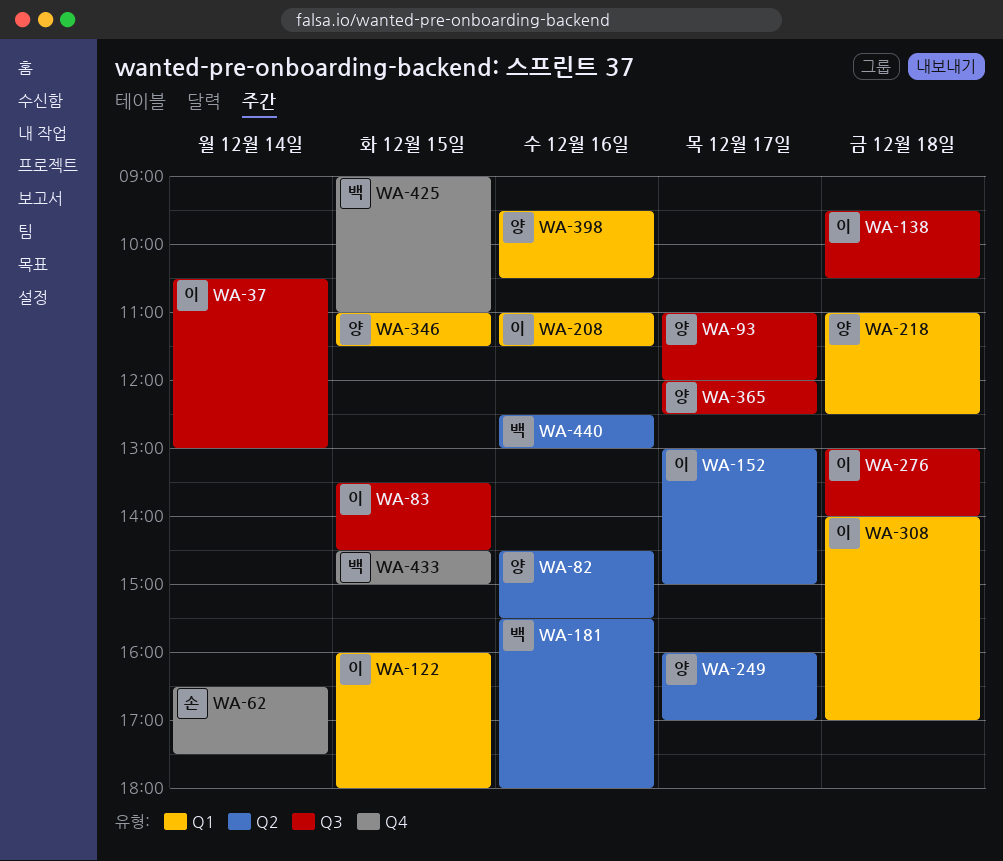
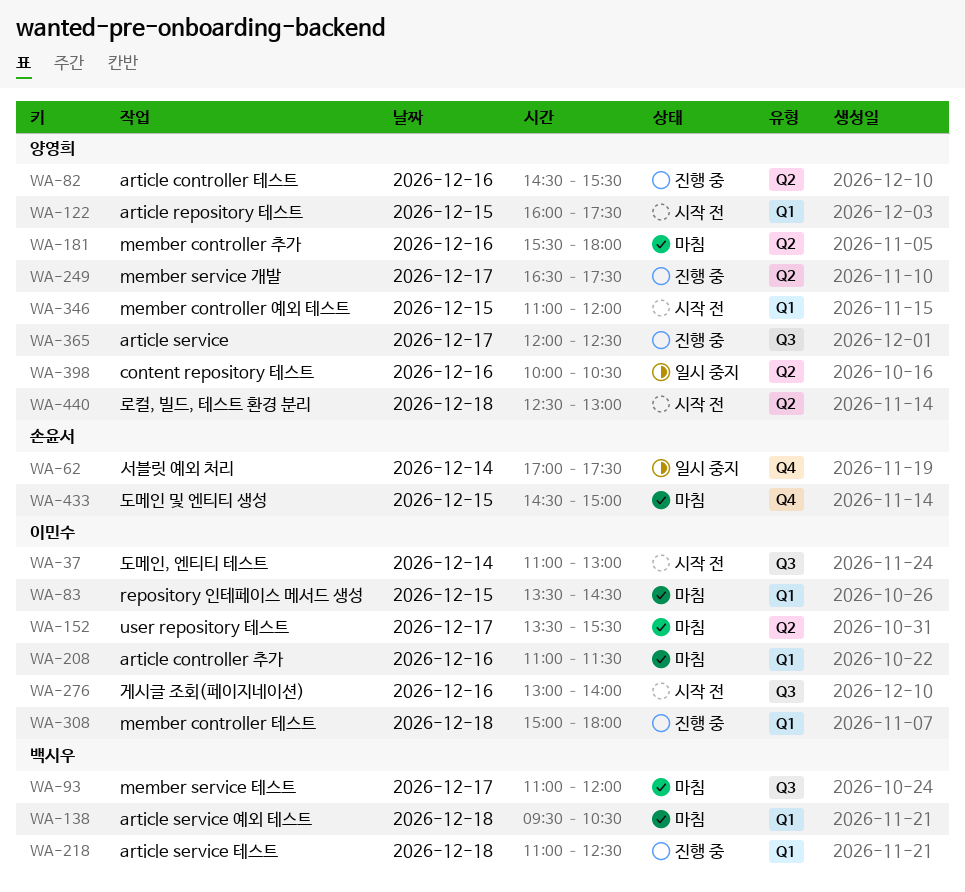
WA-37, begins: 10:30 -> 11:00
WA-62, begins: 16:30 -> 17:00
WA-83, label: Q3 -> Q1
WA-93, owner: 양영희 -> 백시우
WA-122, owner: 이민수 -> 양영희
WA-122, ends: 18:00 -> 17:30
WA-138, owner: 이민수 -> 백시우
WA-138, label: Q3 -> Q1
WA-152, begins: 13:00 -> 13:30
WA-152, ends: 15:00 -> 15:30
WA-181, owner: 백시우 -> 양영희
WA-218, owner: 양영희 -> 백시우
WA-249, begins: 16:00 -> 16:30
WA-249, ends: 17:00 -> 17:30
WA-276, day: Dec 18 -> Dec 16
WA-308, begins: 14:00 -> 15:00
WA-308, ends: 17:00 -> 18:00
WA-346, ends: 11:30 -> 12:00
WA-398, label: Q1 -> Q2
WA-398, begins: 09:30 -> 10:00
WA-425: present -> none
WA-433, owner: 백시우 -> 손윤서
WA-440, owner: 백시우 -> 양영희
WA-440, day: Dec 16 -> Dec 18

